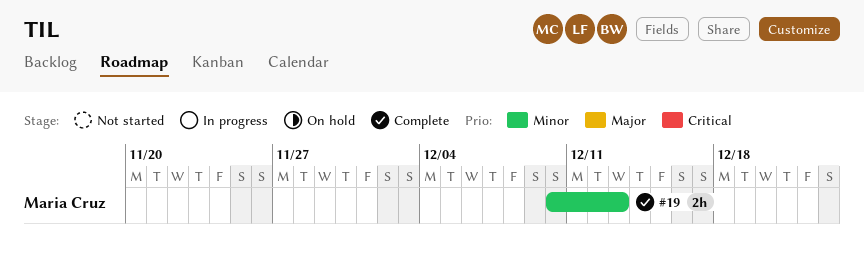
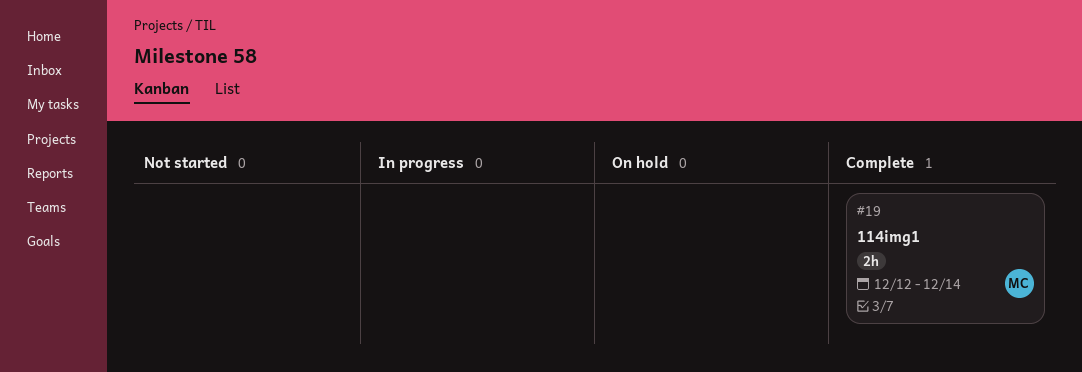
#19, start: Dec 10 -> Dec 12
#19, due: Dec 13 -> Dec 14

